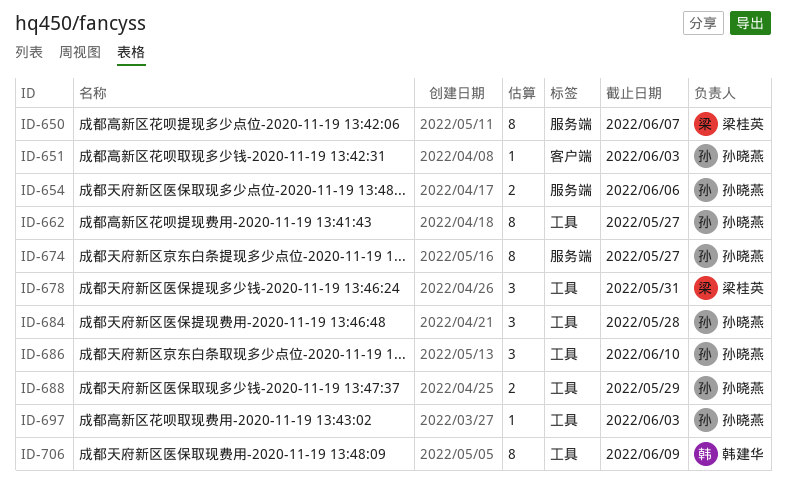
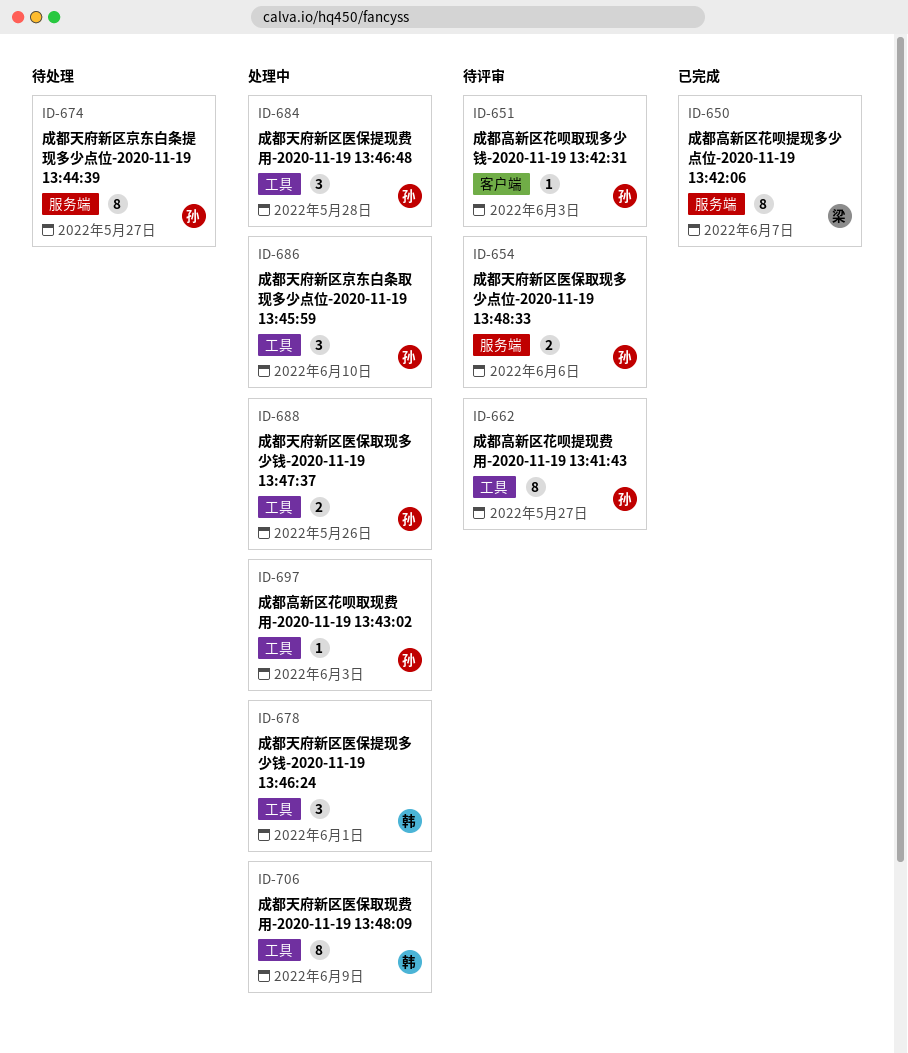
ID-678, owner: 梁桂英 -> 韩建华
ID-678, due: May 31 -> Jun 1
ID-688, due: May 29 -> May 26

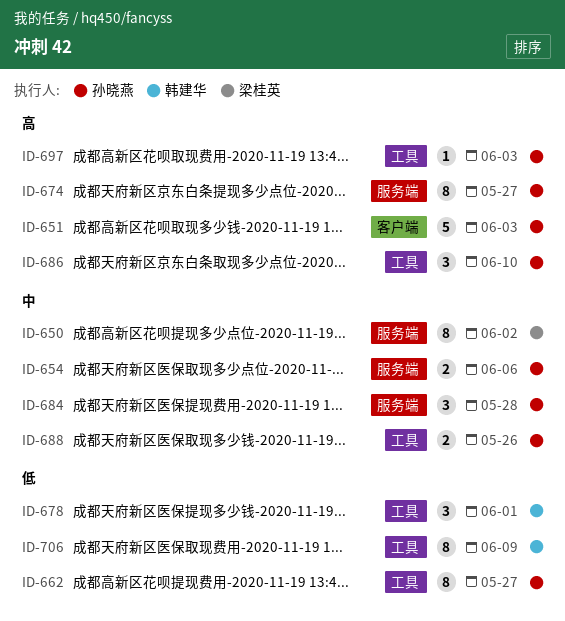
ID-650, due: Jun 7 -> Jun 2
ID-651, estimate: 1 -> 5
ID-684, label: 工具 -> 服务端

